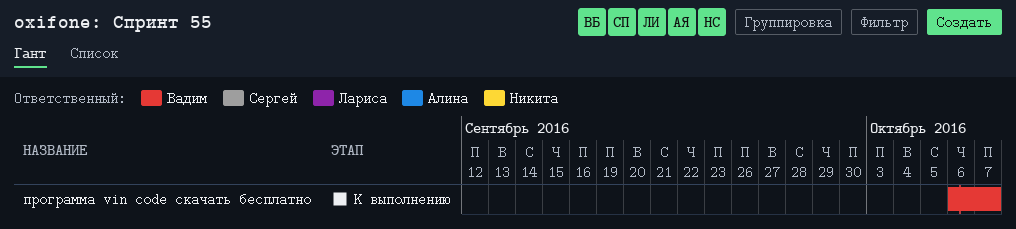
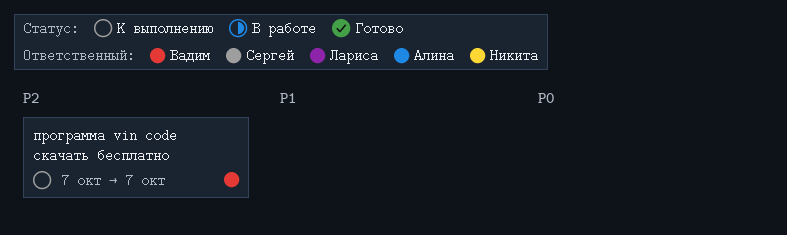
программа vin code скачать бесплатно, start: Oct 6 -> Oct 7

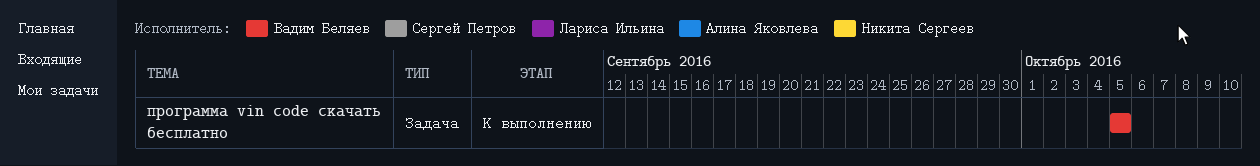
программа vin code скачать бесплатно, start: Oct 7 -> Oct 5
программа vin code скачать бесплатно, due: Oct 7 -> Oct 5

